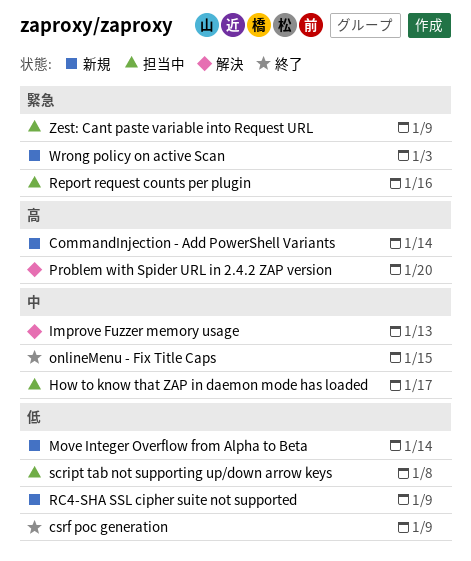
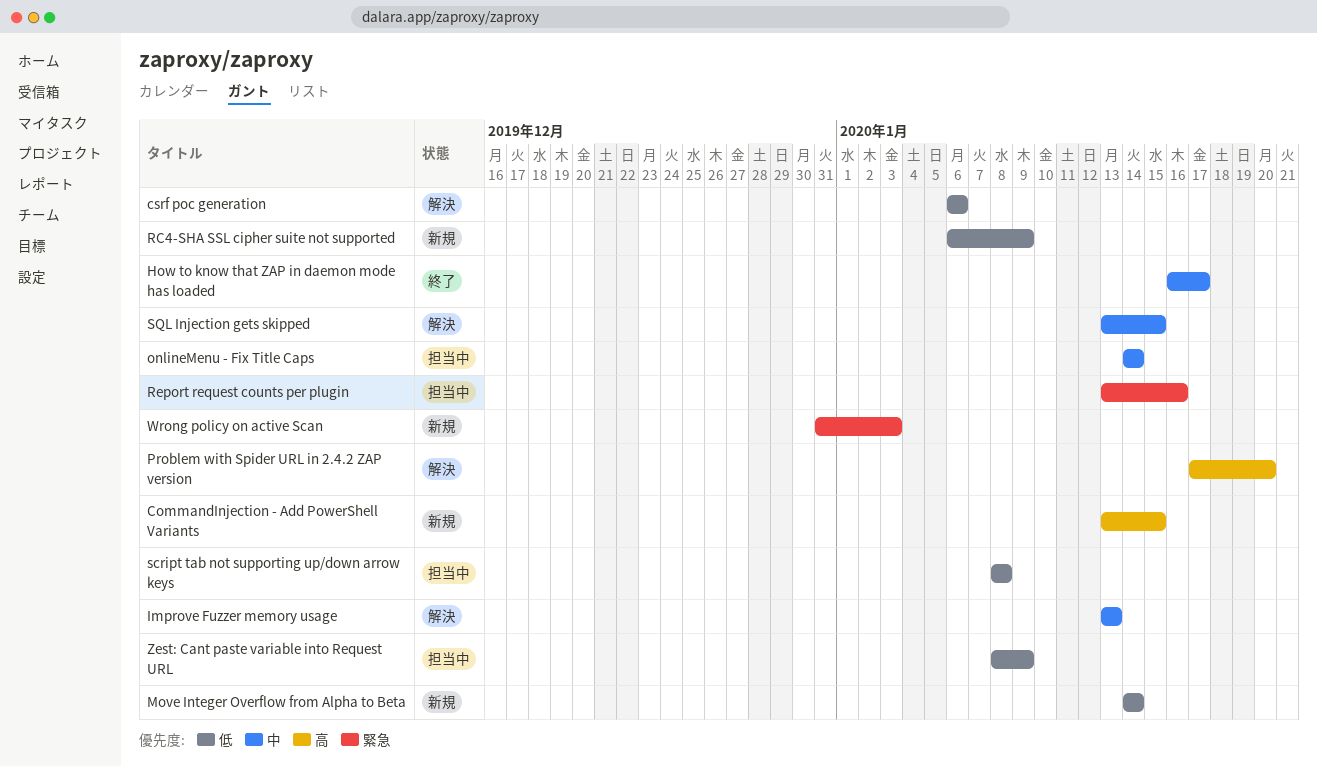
CommandInjection - Add PowerShell Variants, due: Jan 14 -> Jan 15
csrf poc generation, status: 終了 -> 解決
csrf poc generation, due: Jan 9 -> Jan 6
How to know that ZAP in daemon mode has loaded, status: 担当中 -> 終了
onlineMenu - Fix Title Caps, status: 終了 -> 担当中
onlineMenu - Fix Title Caps, due: Jan 15 -> Jan 14
SQL Injection gets skipped: none -> present
Zest: Cant paste variable into Request URL, priority: 緊急 -> 低

